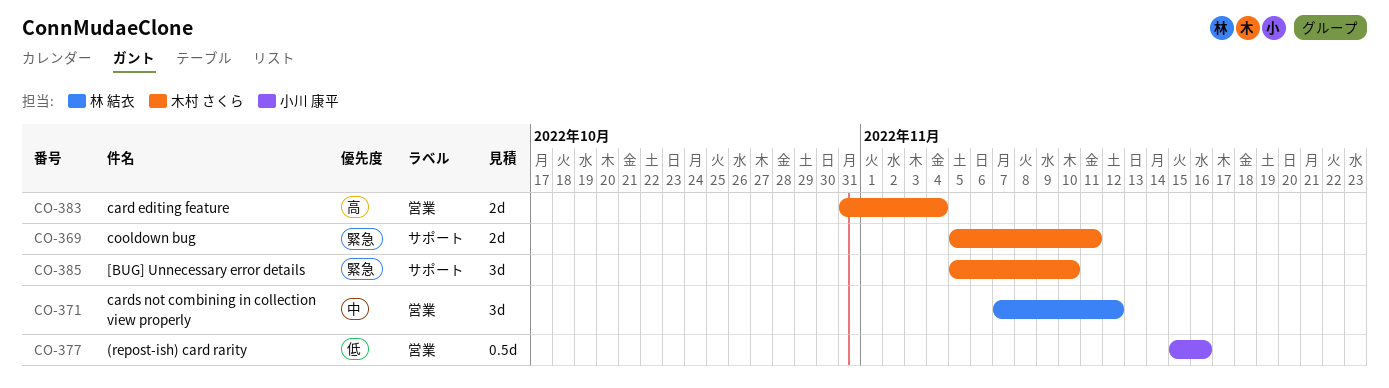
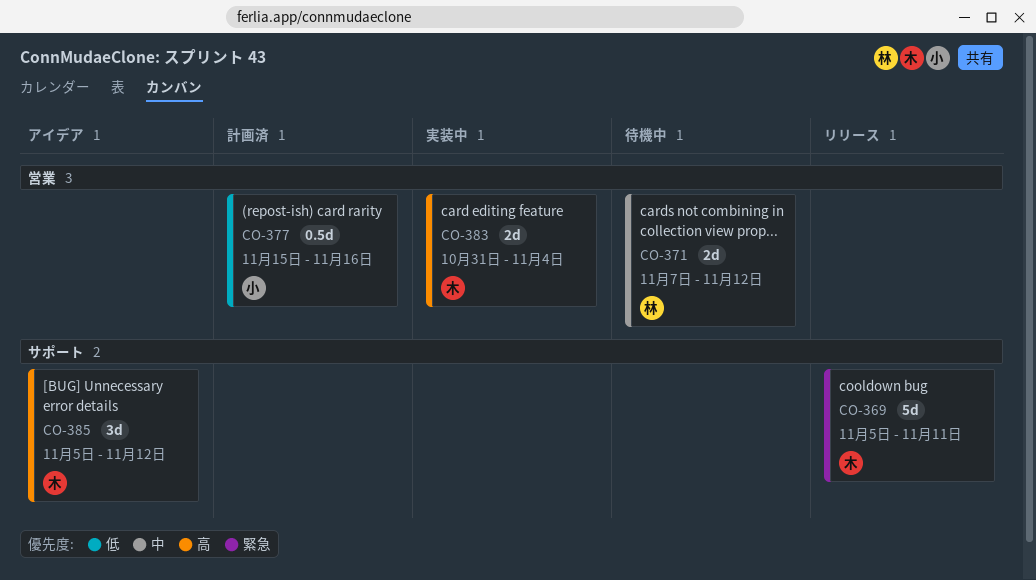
CO-369, estimate: 2d -> 5d
CO-371, estimate: 3d -> 2d
CO-385, priority: 緊急 -> 高
CO-385, due: Nov 10 -> Nov 12

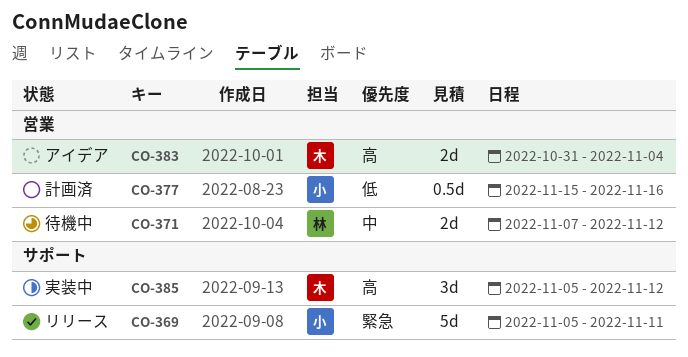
CO-369, owner: 木 -> 小
CO-383, status: 実装中 -> アイデア
CO-385, status: アイデア -> 実装中

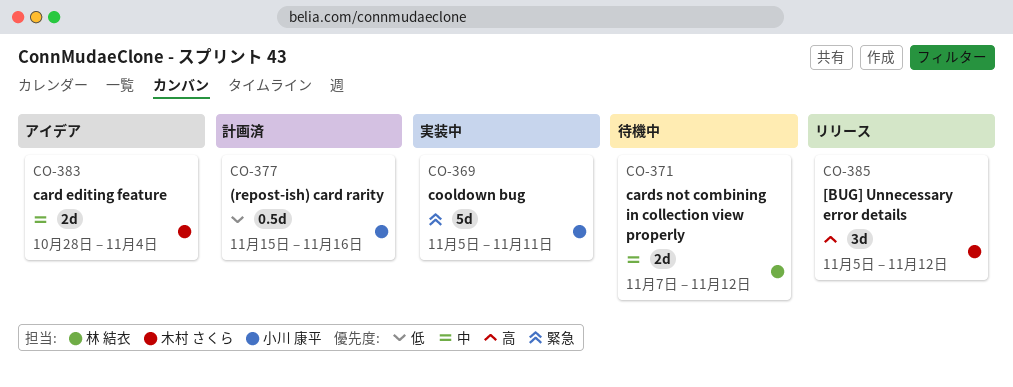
CO-369, status: リリース -> 実装中
CO-383, priority: 高 -> 中
CO-383, start: Oct 31 -> Oct 28
CO-385, status: 実装中 -> リリース

